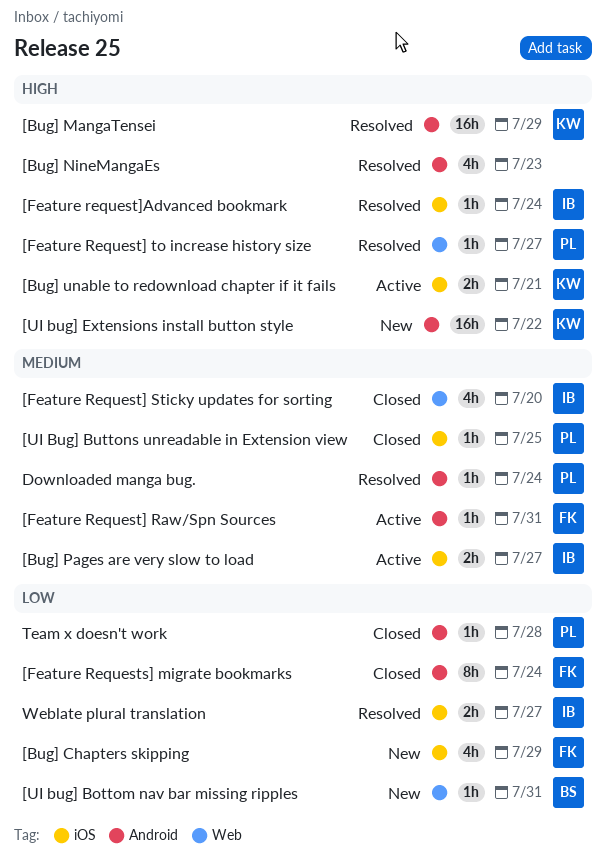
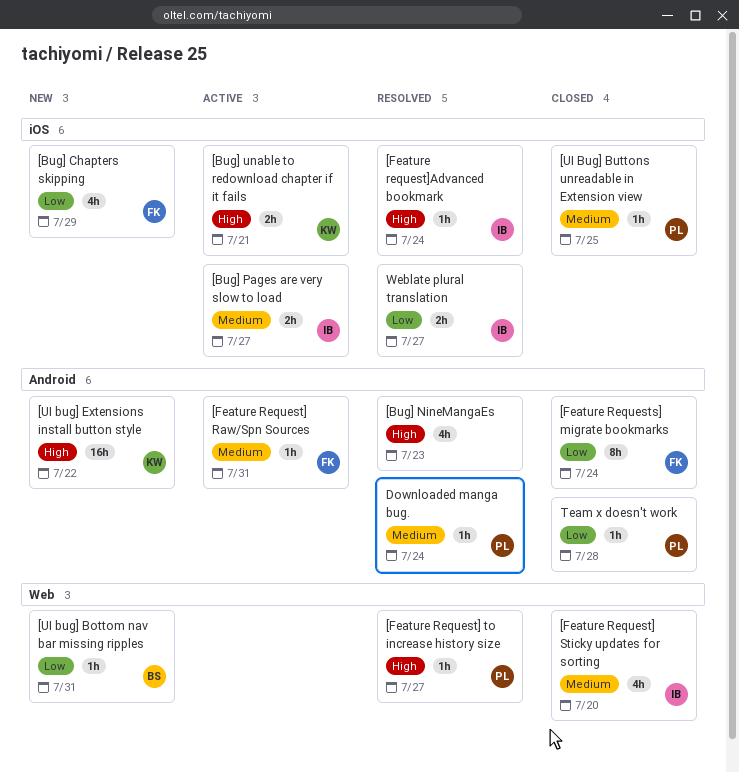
[Bug] MangaTensei: present -> none

